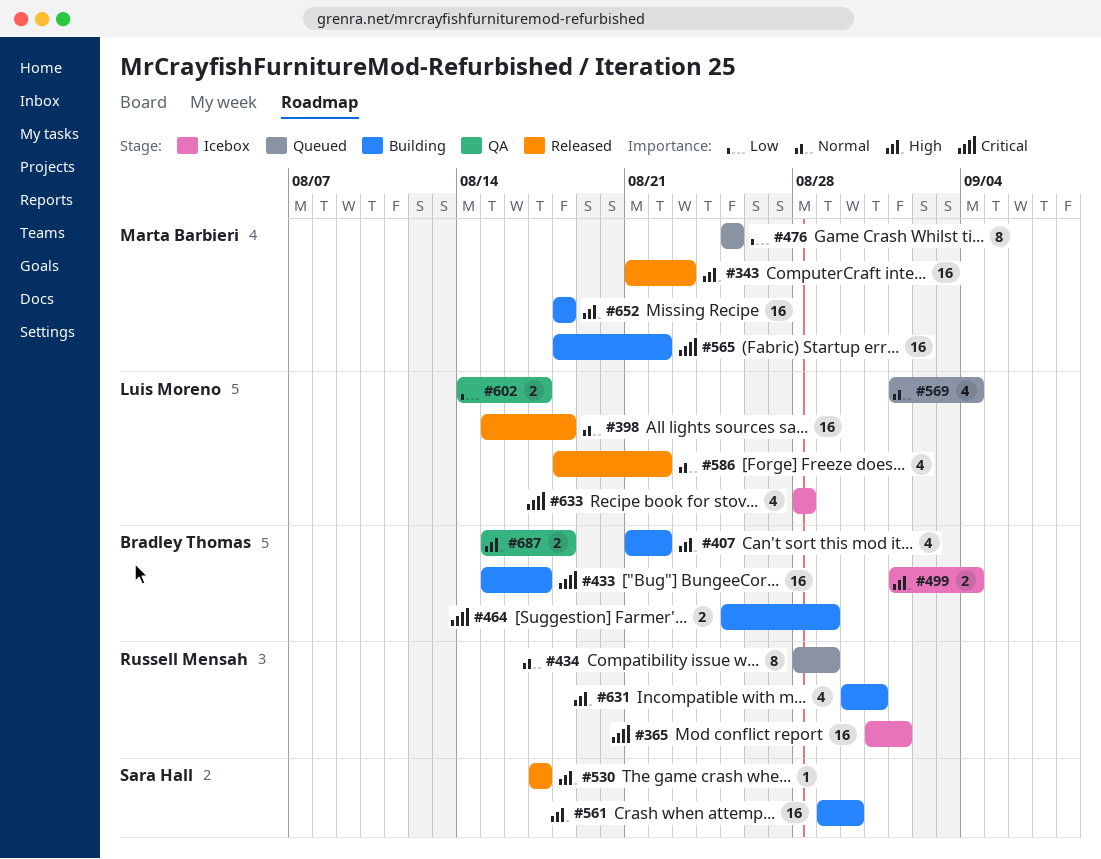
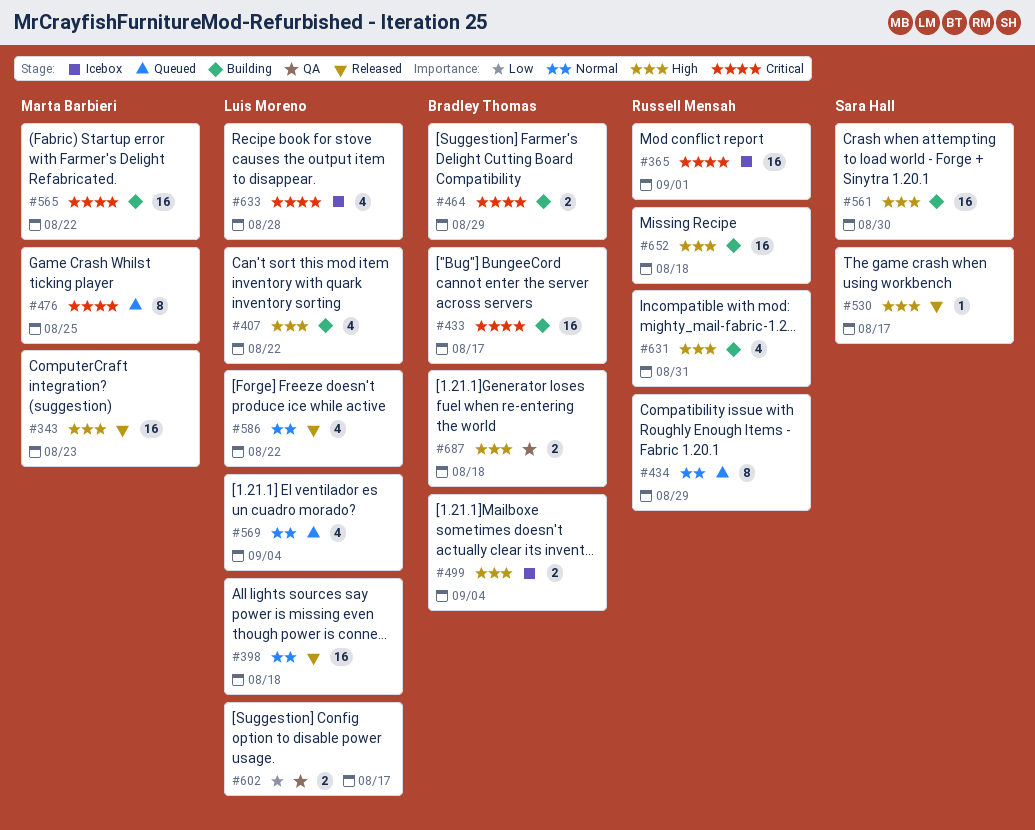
#407, owner: Bradley Thomas -> Luis Moreno
#476, priority: Low -> Critical
#652, owner: Marta Barbieri -> Russell Mensah

